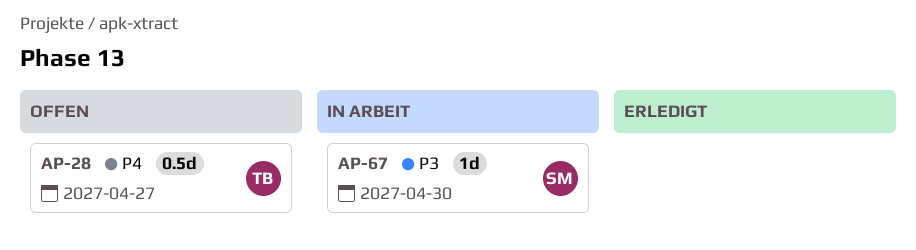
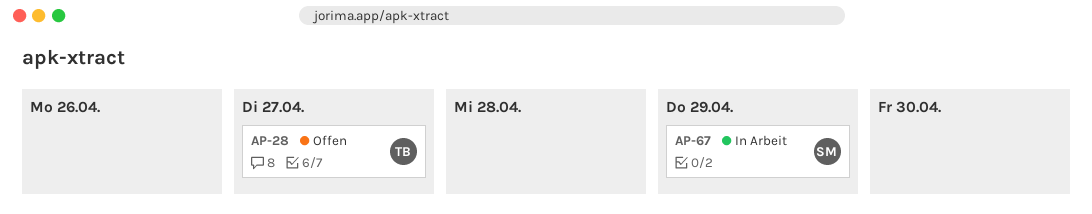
AP-67, due: Apr 30 -> Apr 29

